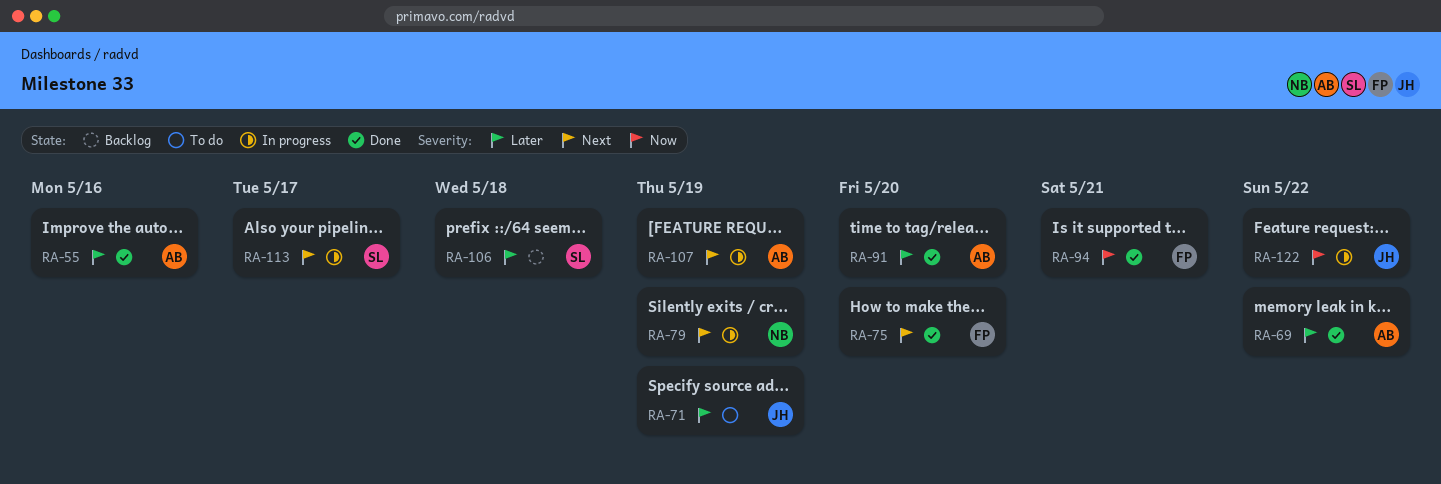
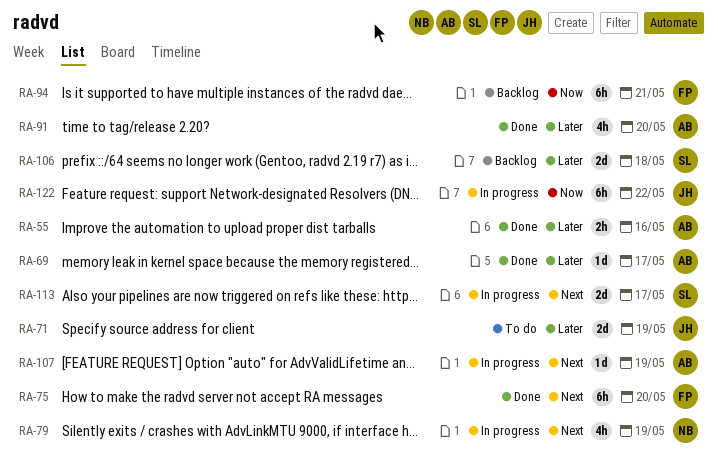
RA-69, due: May 22 -> May 17
RA-94, status: Done -> Backlog

